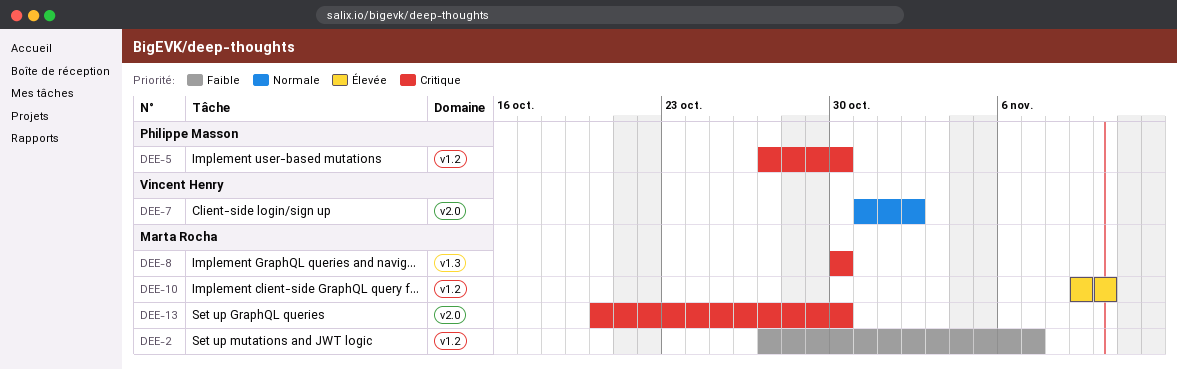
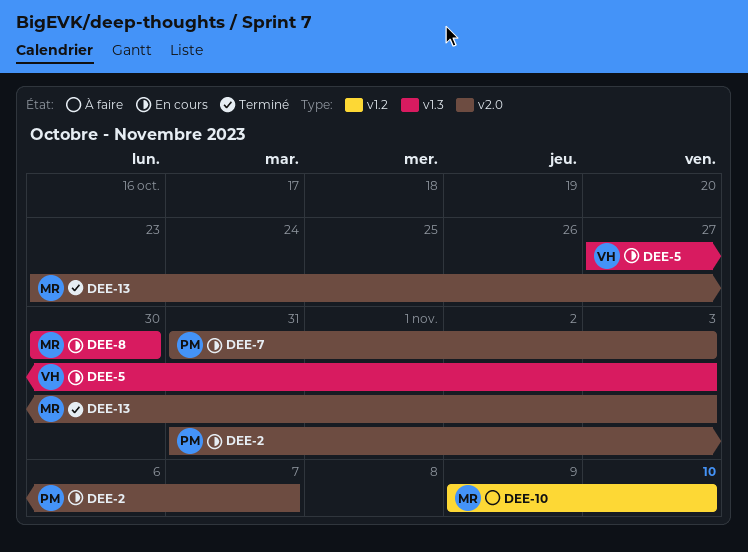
DEE-2, owner: Marta Rocha -> Philippe Masson
DEE-2, label: v1.2 -> v2.0
DEE-2, start: Oct 27 -> Oct 31
DEE-5, owner: Philippe Masson -> Vincent Henry
DEE-5, label: v1.2 -> v1.3
DEE-5, due: Oct 30 -> Nov 3
DEE-7, owner: Vincent Henry -> Philippe Masson
DEE-7, due: Nov 2 -> Nov 3
DEE-13, start: Oct 20 -> Oct 23
DEE-13, due: Oct 30 -> Nov 3

